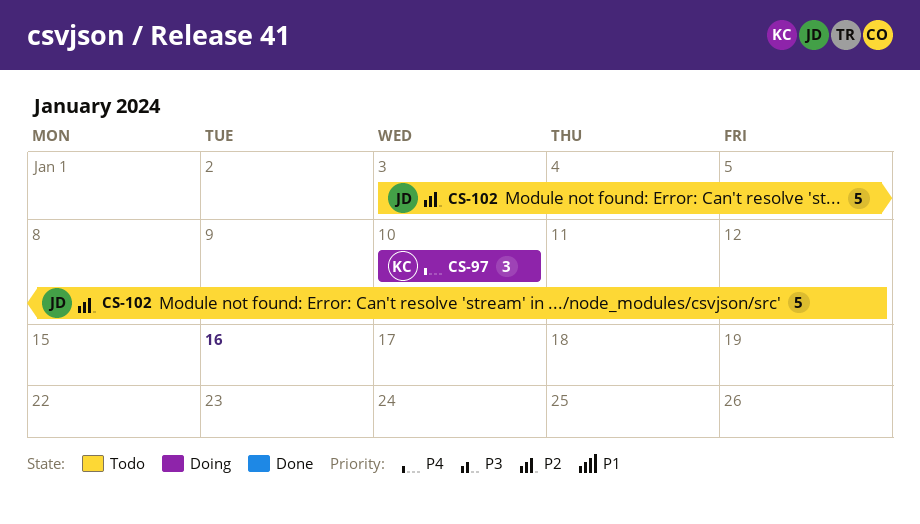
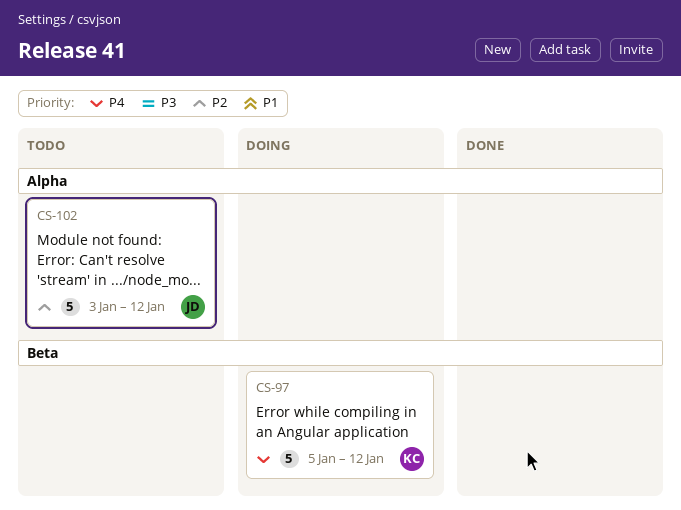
CS-97, estimate: 3 -> 5
CS-97, start: Jan 10 -> Jan 5
CS-97, due: Jan 10 -> Jan 12

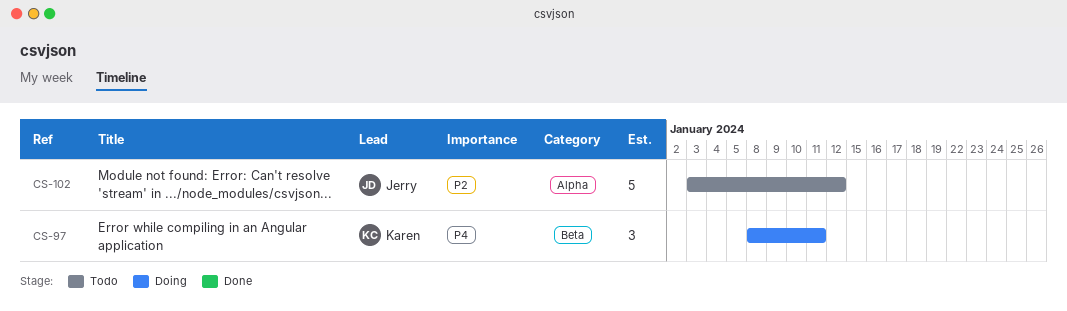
CS-97, estimate: 5 -> 3
CS-97, start: Jan 5 -> Jan 8
CS-97, due: Jan 12 -> Jan 11

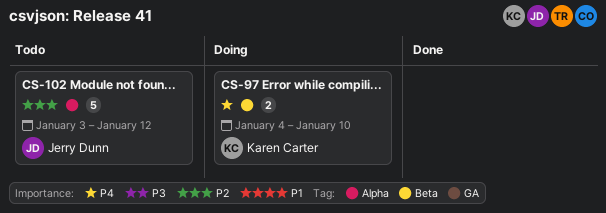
CS-97, estimate: 3 -> 2
CS-97, start: Jan 8 -> Jan 4
CS-97, due: Jan 11 -> Jan 10

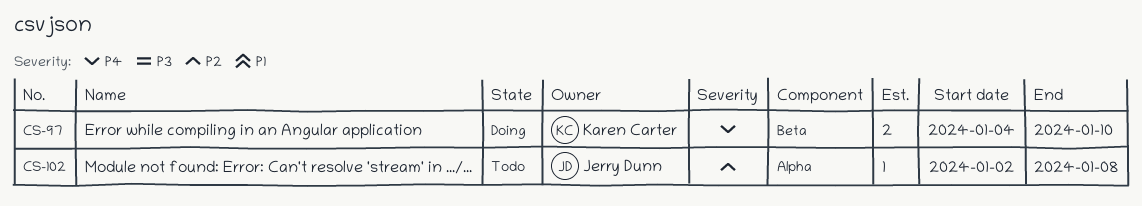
CS-102, estimate: 5 -> 1
CS-102, start: Jan 3 -> Jan 2
CS-102, due: Jan 12 -> Jan 8

